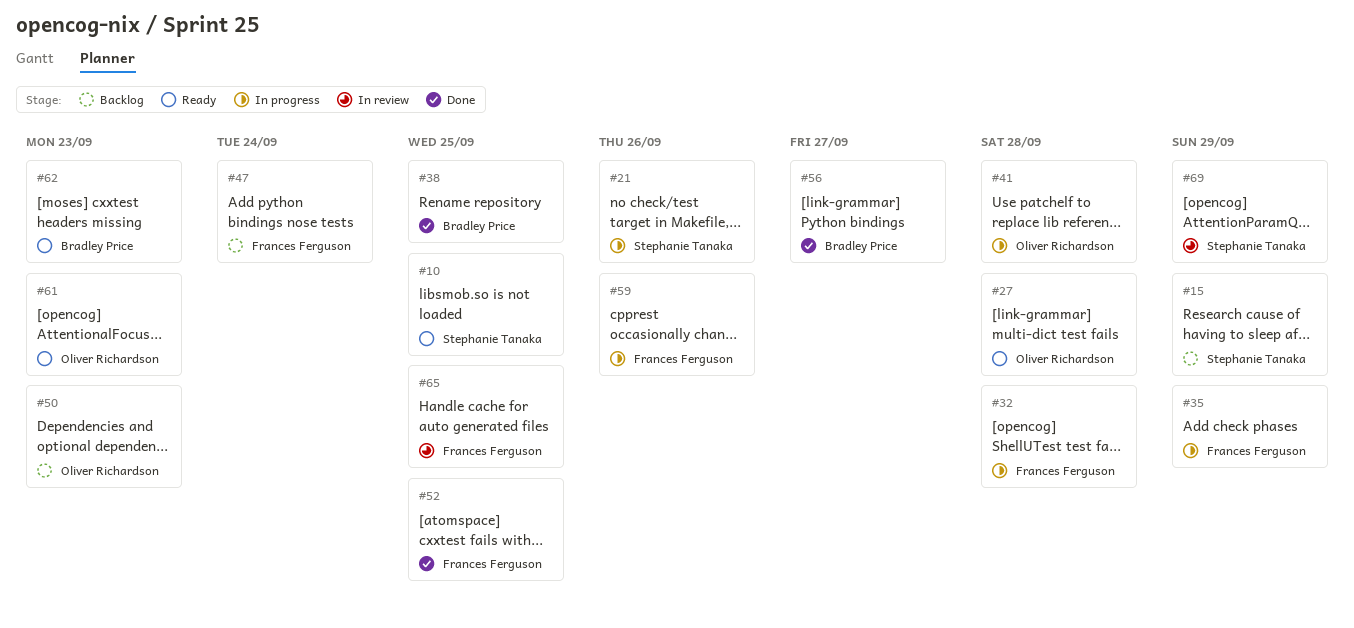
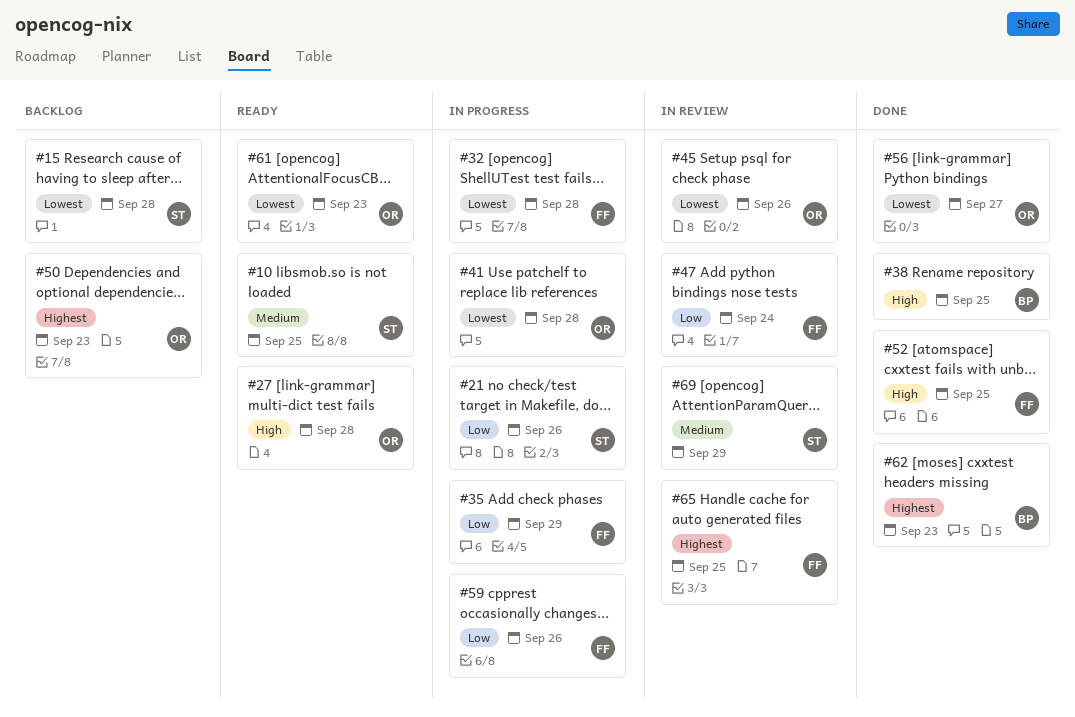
#15, due: Sep 29 -> Sep 28
#45: none -> present
#47, status: Backlog -> In review
#56, owner: Bradley Price -> Oliver Richardson
#62, status: Ready -> Done

